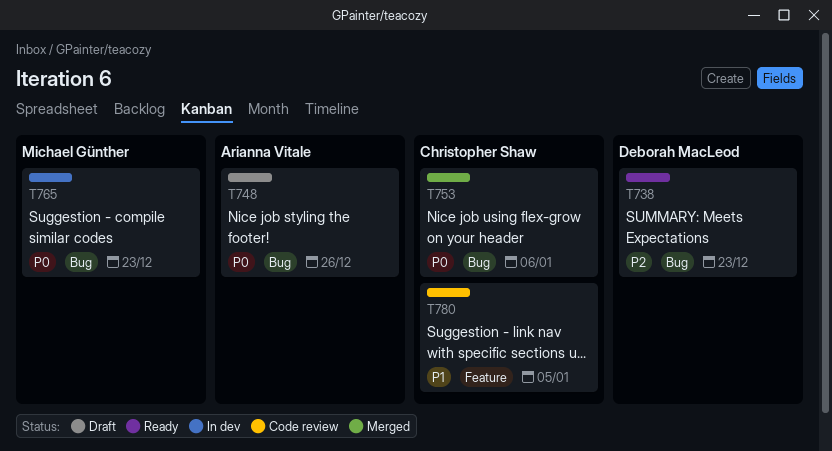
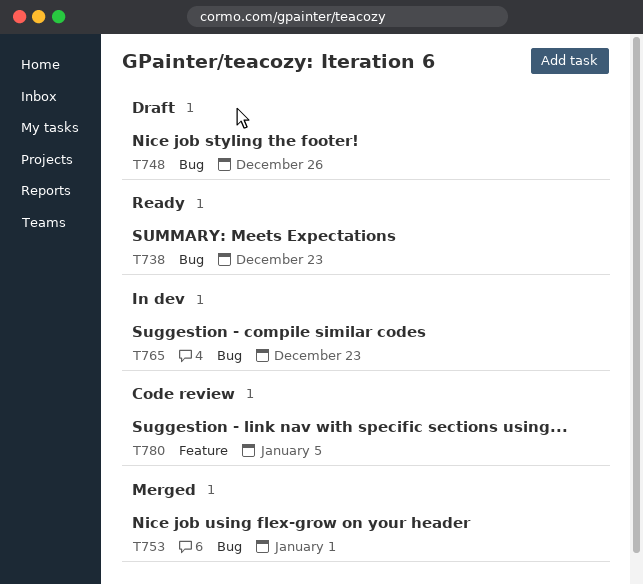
T753, due: Jan 6 -> Jan 1

